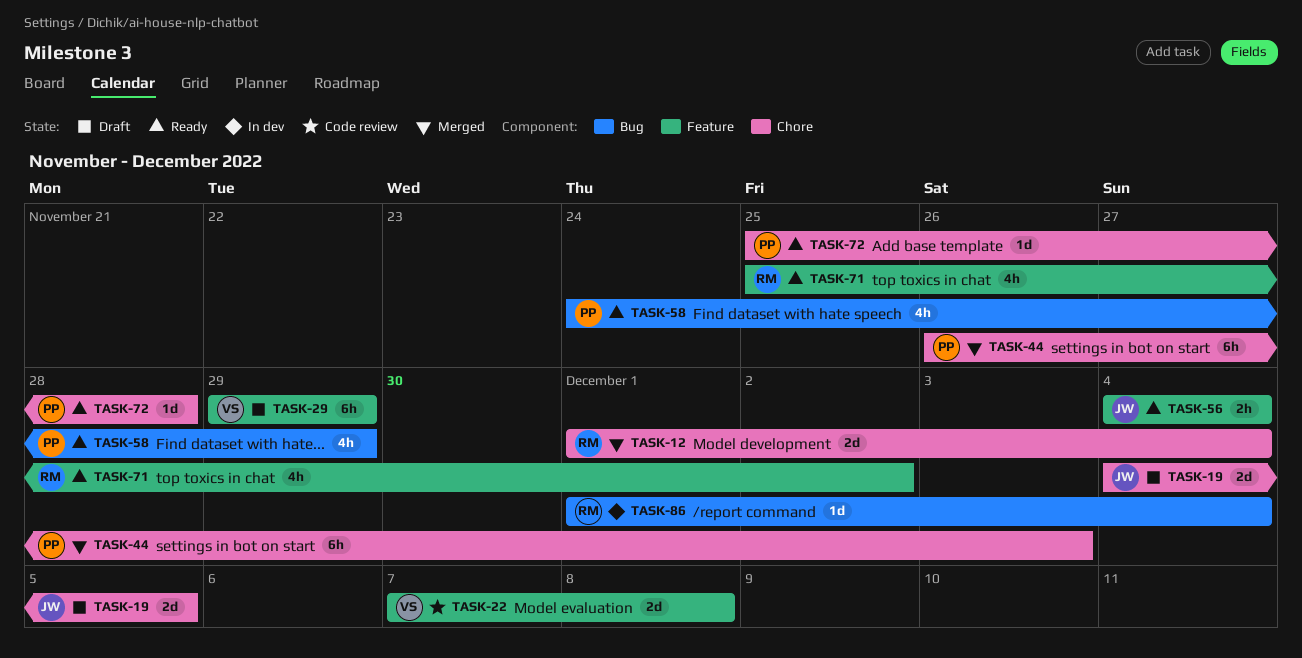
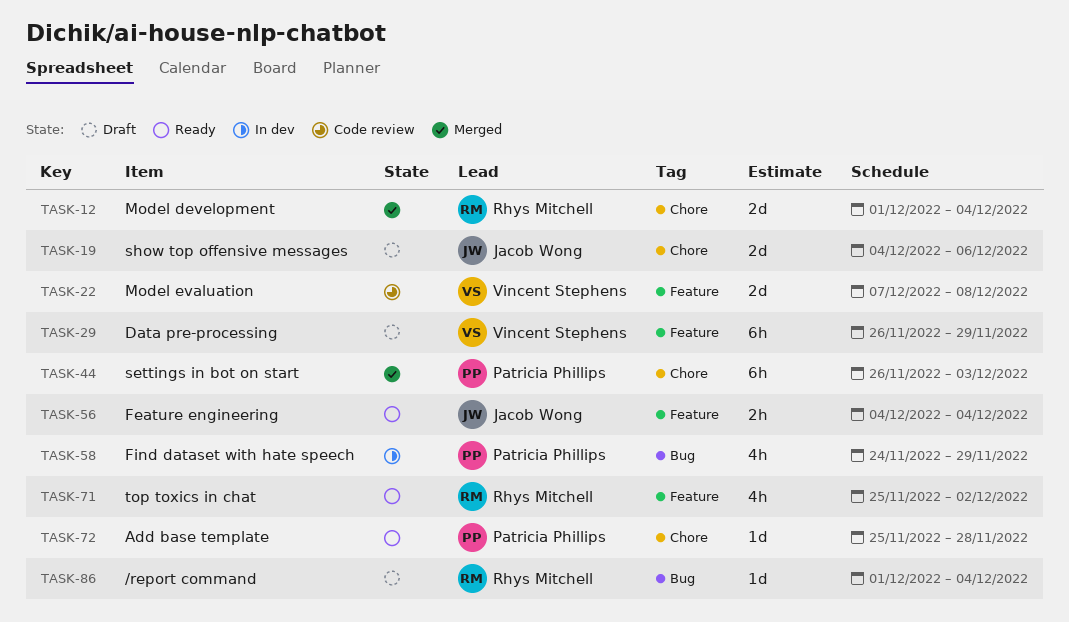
TASK-19, due: Dec 5 -> Dec 6
TASK-29, start: Nov 29 -> Nov 26
TASK-58, status: Ready -> In dev
TASK-86, status: In dev -> Draft

